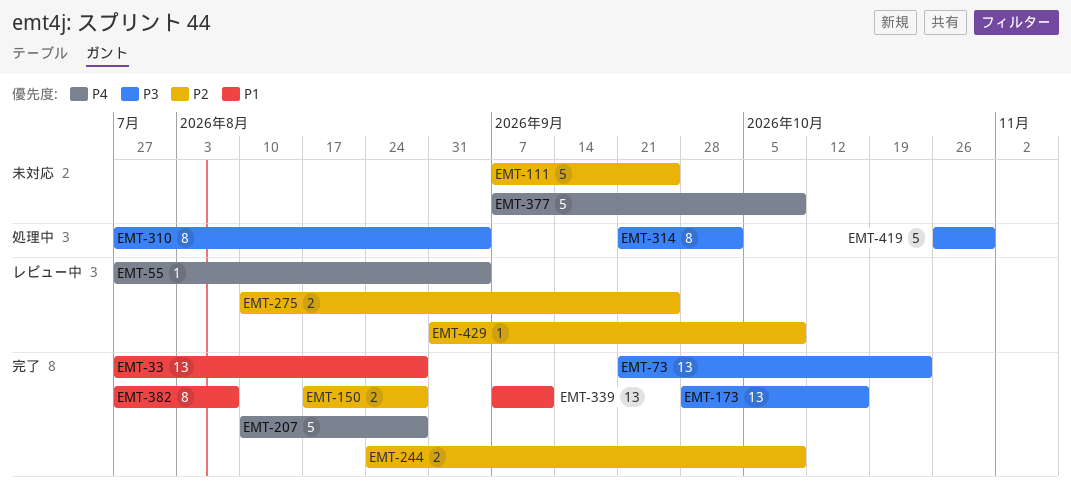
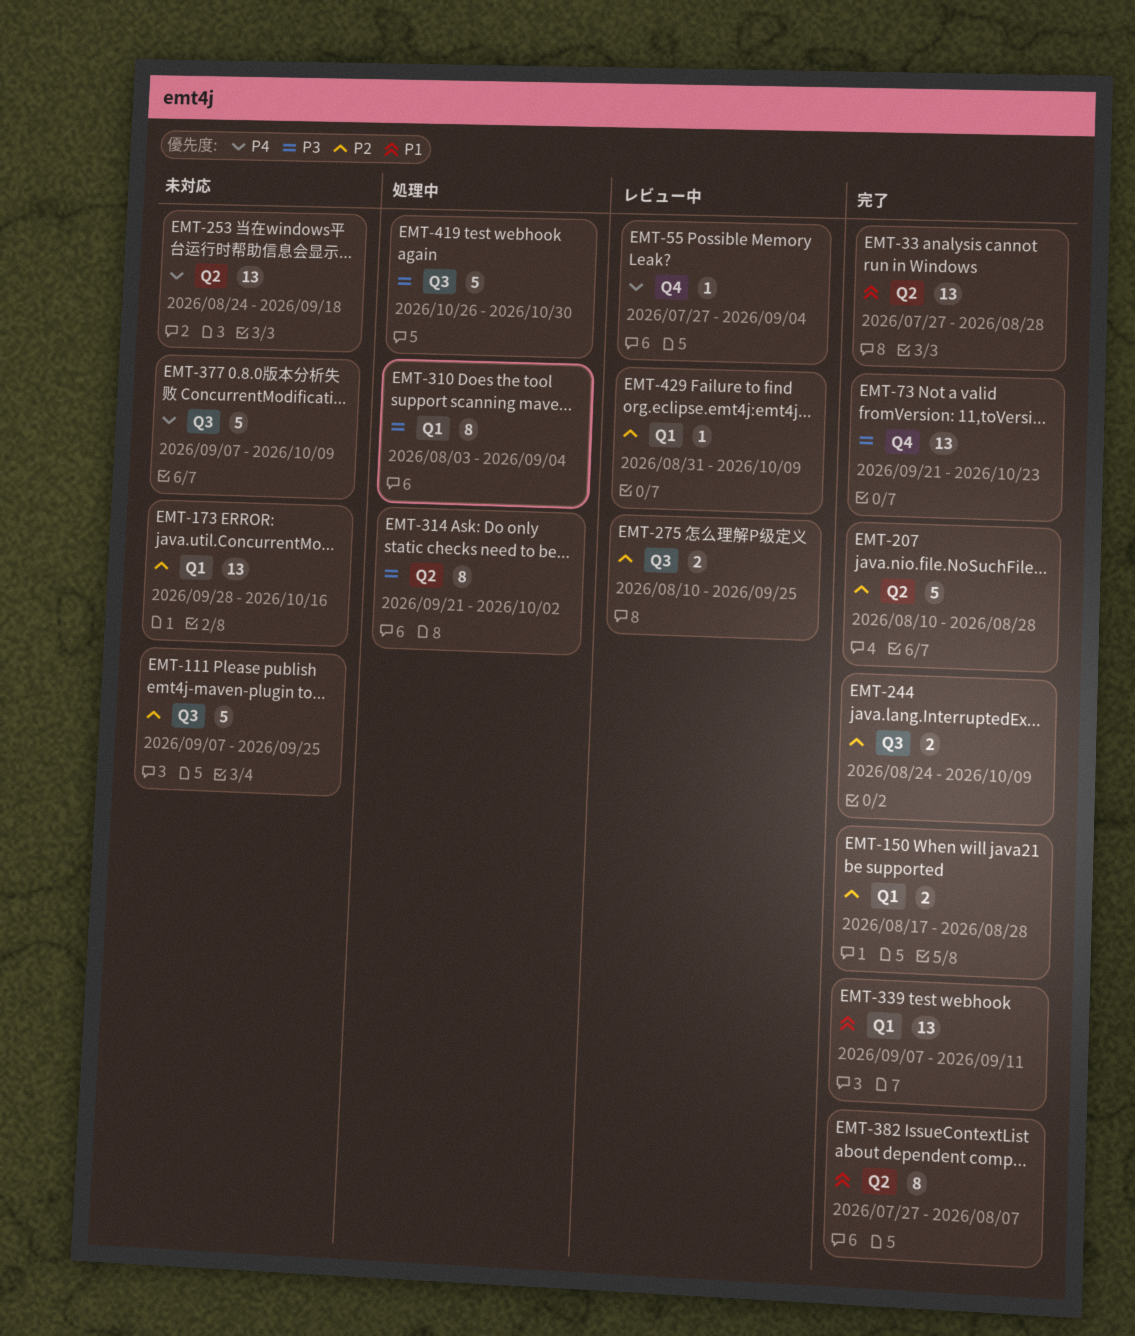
EMT-173, status: 完了 -> 未対応
EMT-173, priority: P3 -> P2
EMT-207, priority: P4 -> P2
EMT-253: none -> present
EMT-310, start: Jul 27 -> Aug 3

